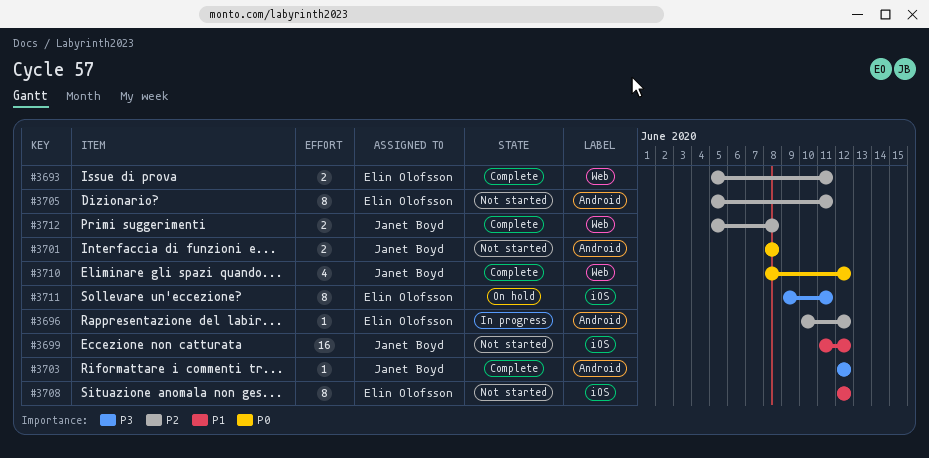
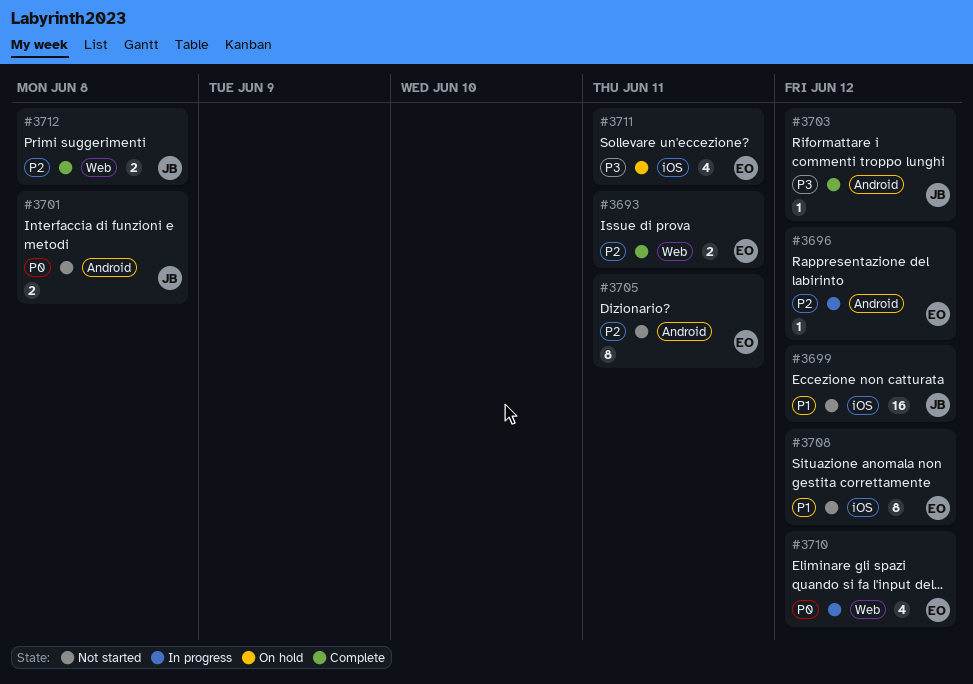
#3710, status: Complete -> In progress
#3710, owner: Janet Boyd -> Elin Olofsson
#3711, estimate: 8 -> 4

